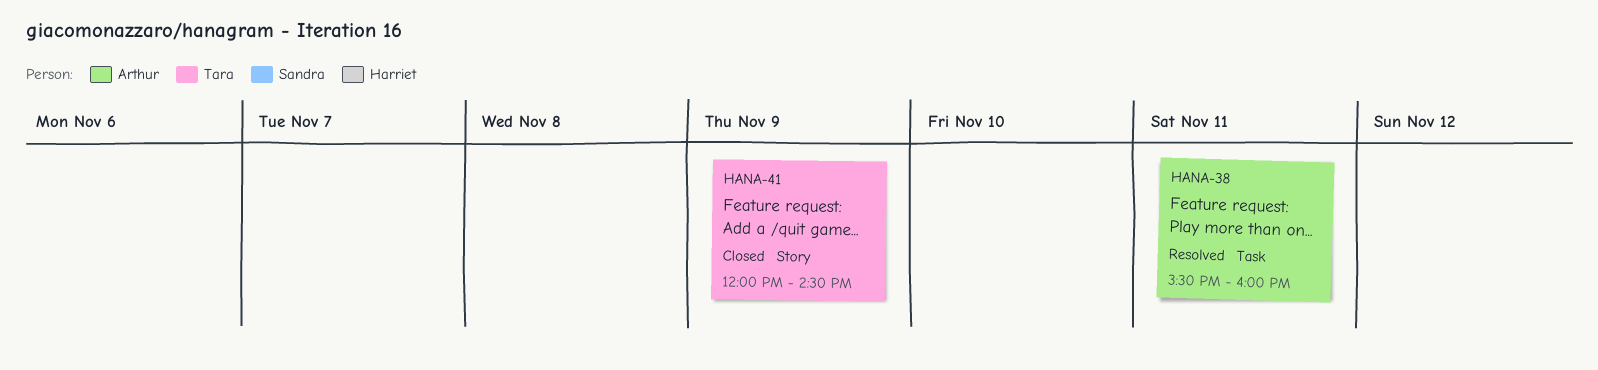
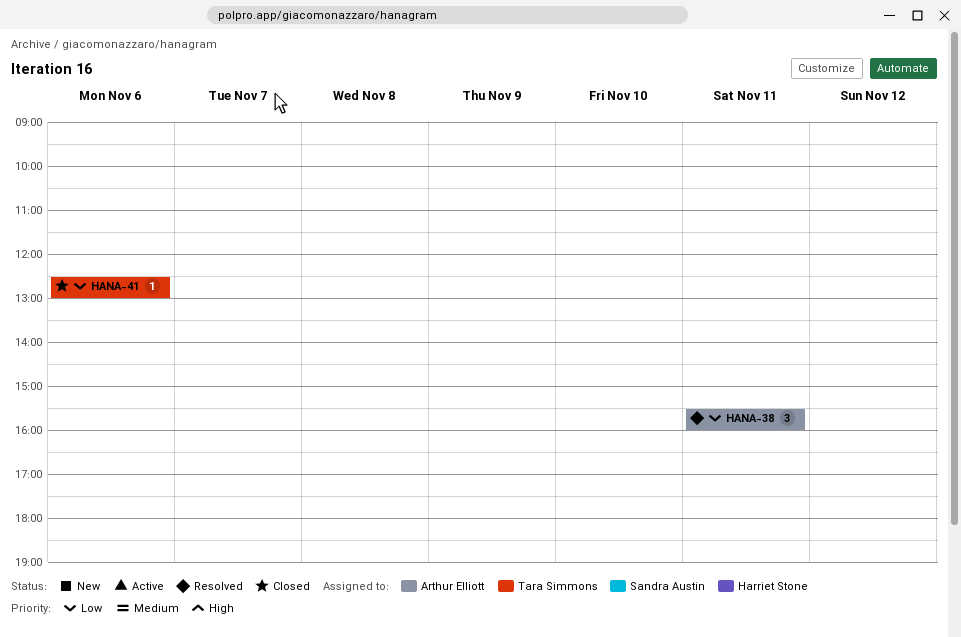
HANA-41, day: Nov 9 -> Nov 6
HANA-41, begins: 12:00 -> 12:30
HANA-41, ends: 14:30 -> 13:00

